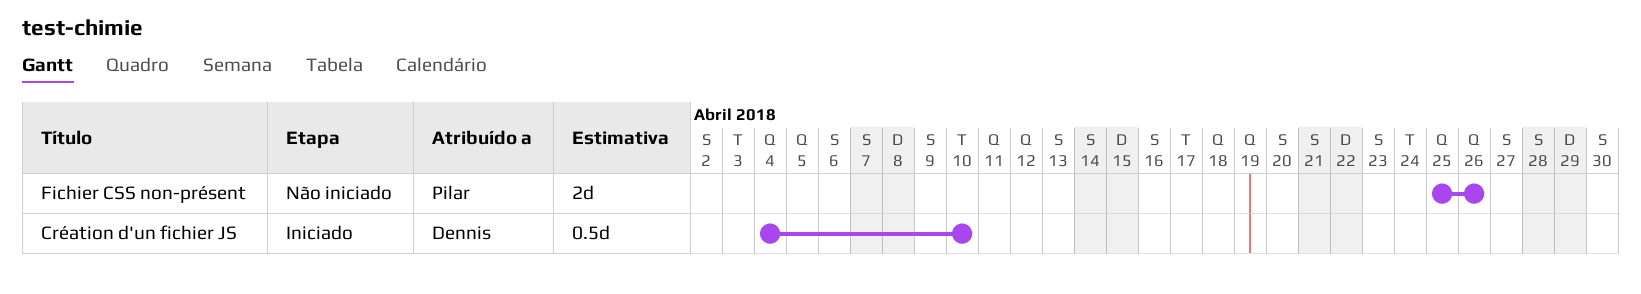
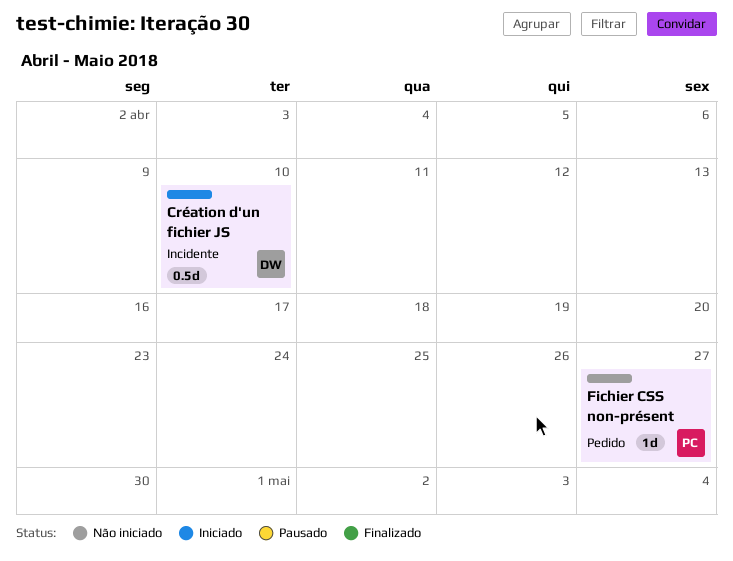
Fichier CSS non-présent, estimate: 2d -> 1d
Fichier CSS non-présent, due: Apr 26 -> Apr 27

